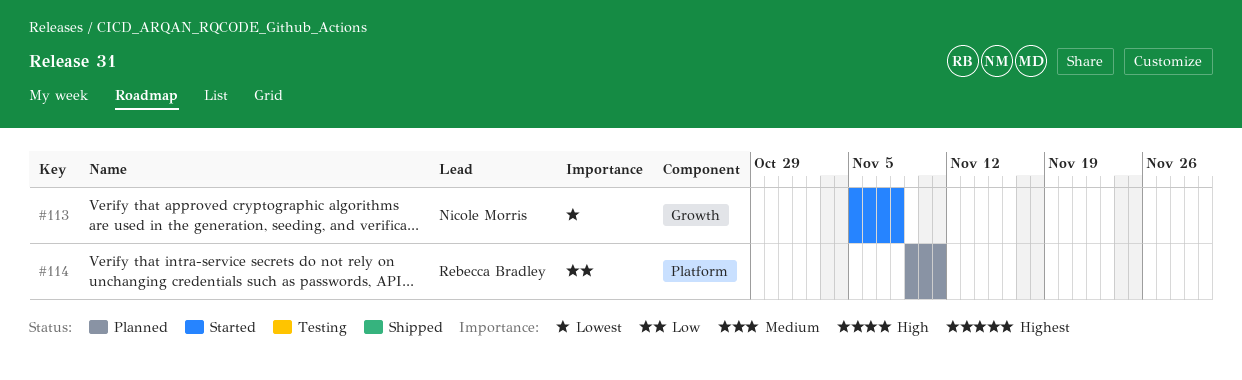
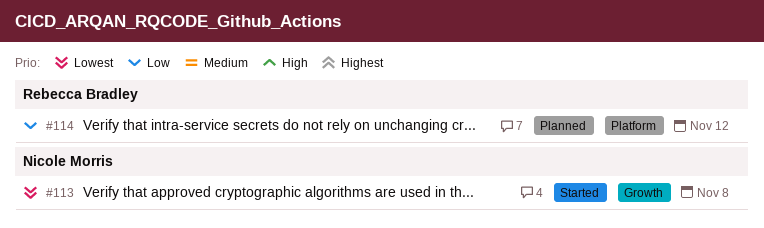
#114, due: Nov 11 -> Nov 12

